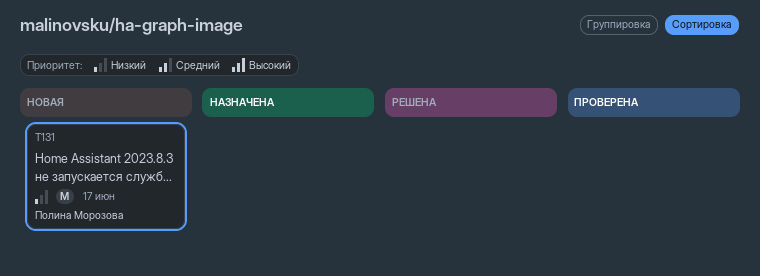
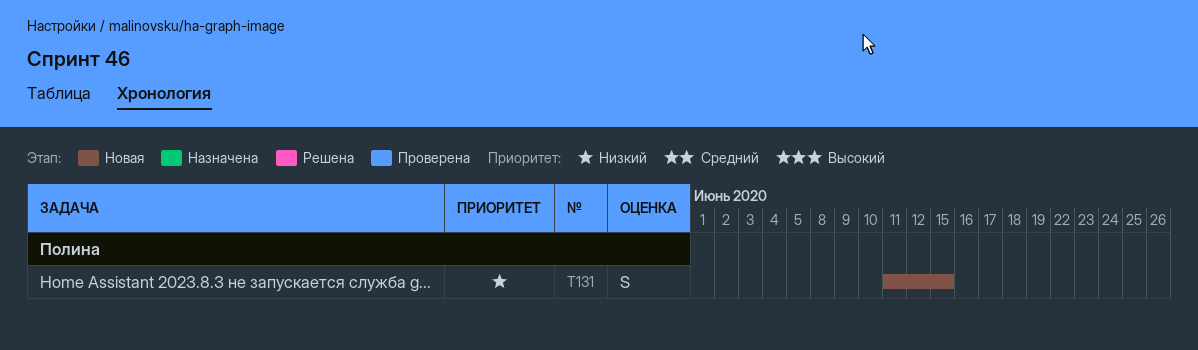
T131, estimate: M -> S
T131, due: Jun 17 -> Jun 15

